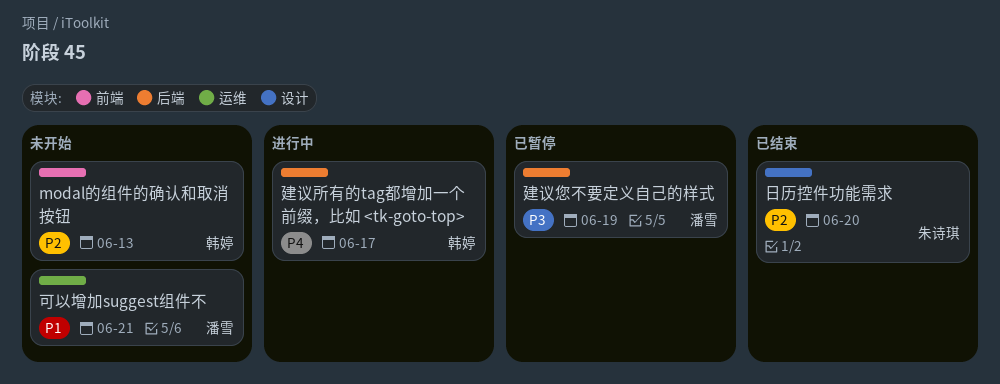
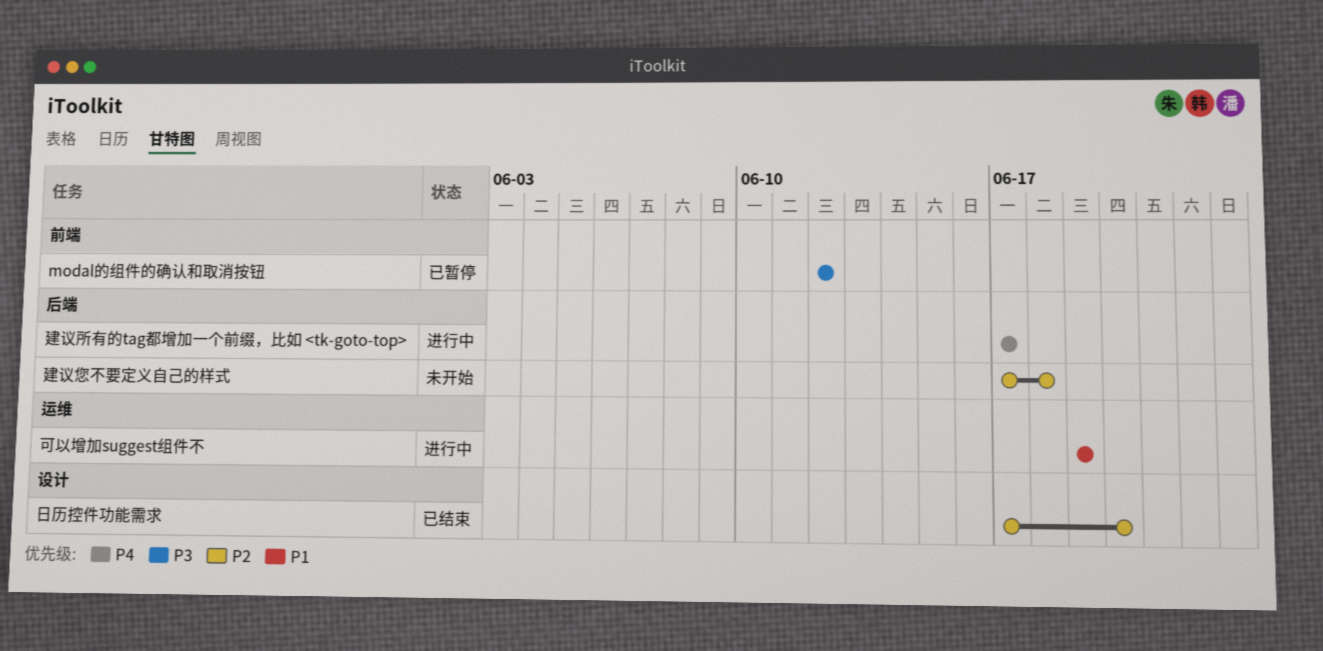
modal的组件的确认和取消按钮, status: 未开始 -> 已暂停
modal的组件的确认和取消按钮, priority: P2 -> P3
modal的组件的确认和取消按钮, due: Jun 13 -> Jun 12
可以增加suggest组件不, status: 未开始 -> 进行中
可以增加suggest组件不, due: Jun 21 -> Jun 19
建议您不要定义自己的样式, status: 已暂停 -> 未开始
建议您不要定义自己的样式, priority: P3 -> P2
建议您不要定义自己的样式, due: Jun 19 -> Jun 18

